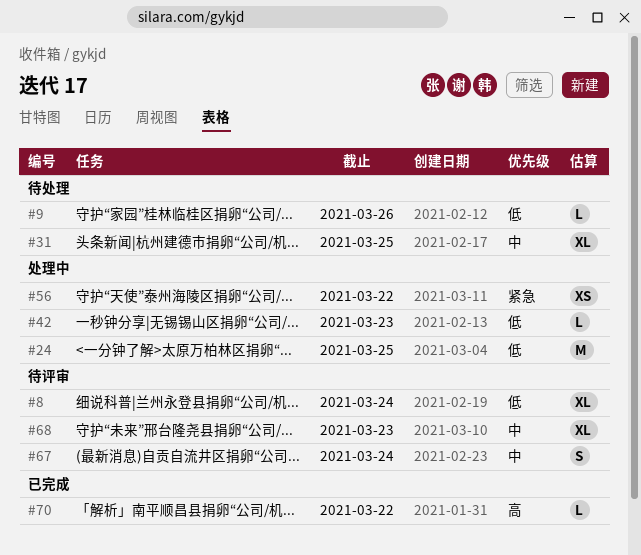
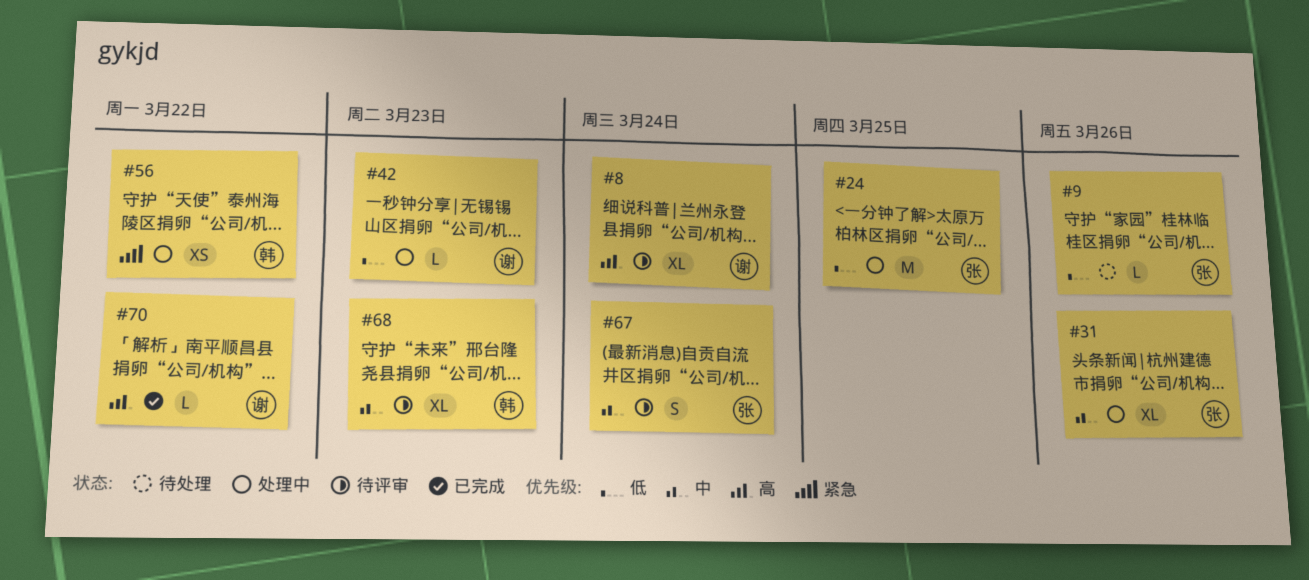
#8, priority: 低 -> 高
#31, status: 待处理 -> 处理中
#31, due: Mar 25 -> Mar 26

